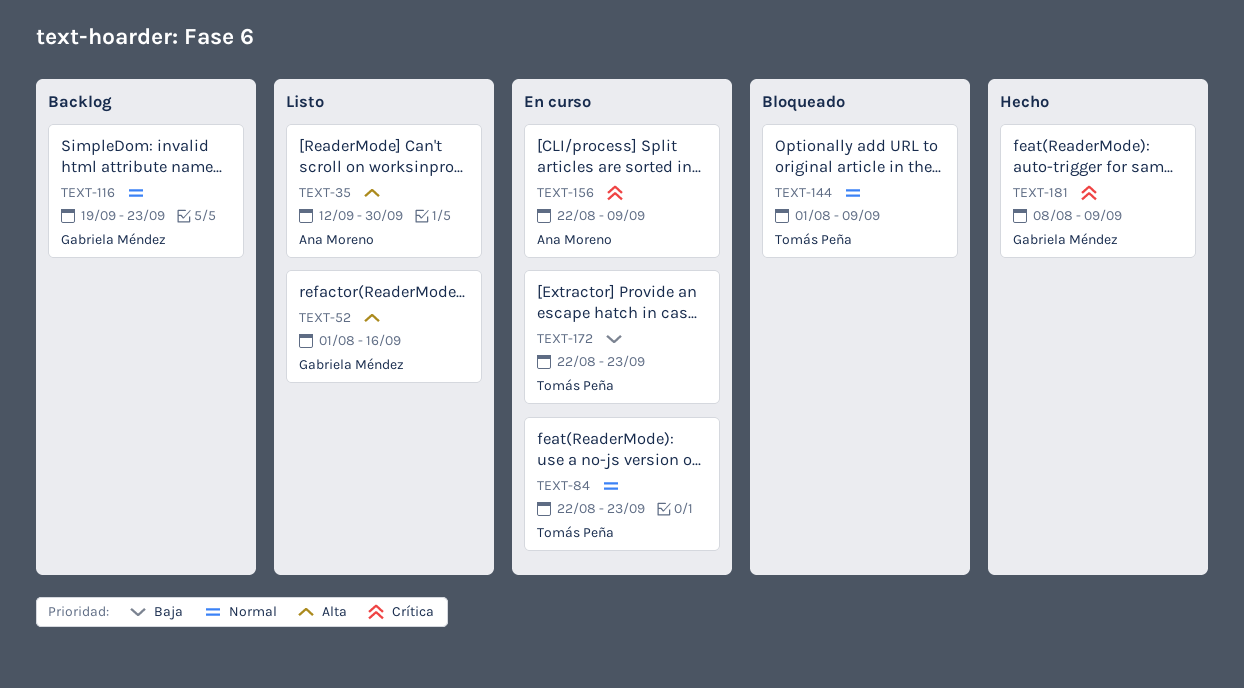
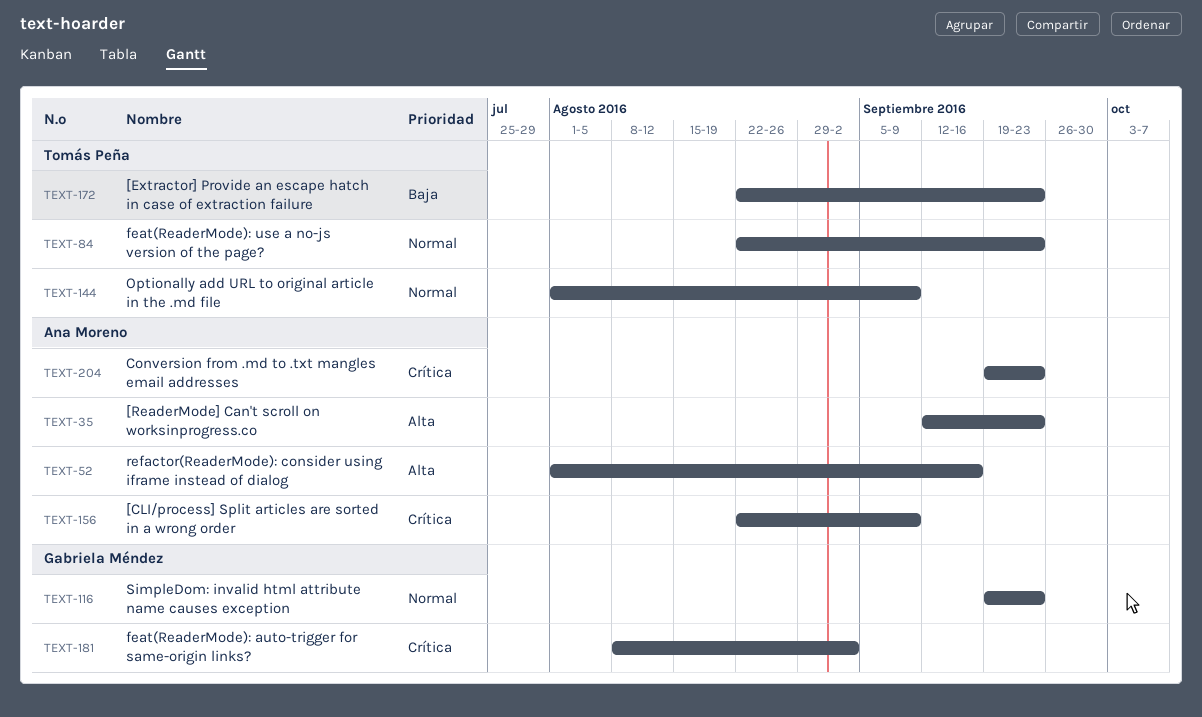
TEXT-35, due: Sep 30 -> Sep 23
TEXT-52, owner: Gabriela Méndez -> Ana Moreno
TEXT-181, due: Sep 9 -> Sep 2
TEXT-204: none -> present

